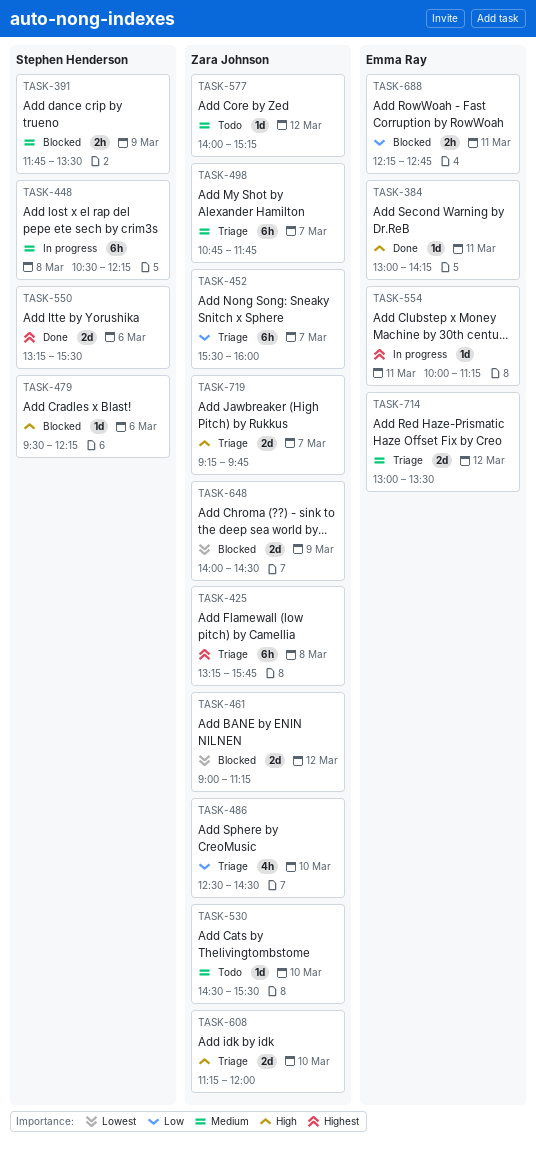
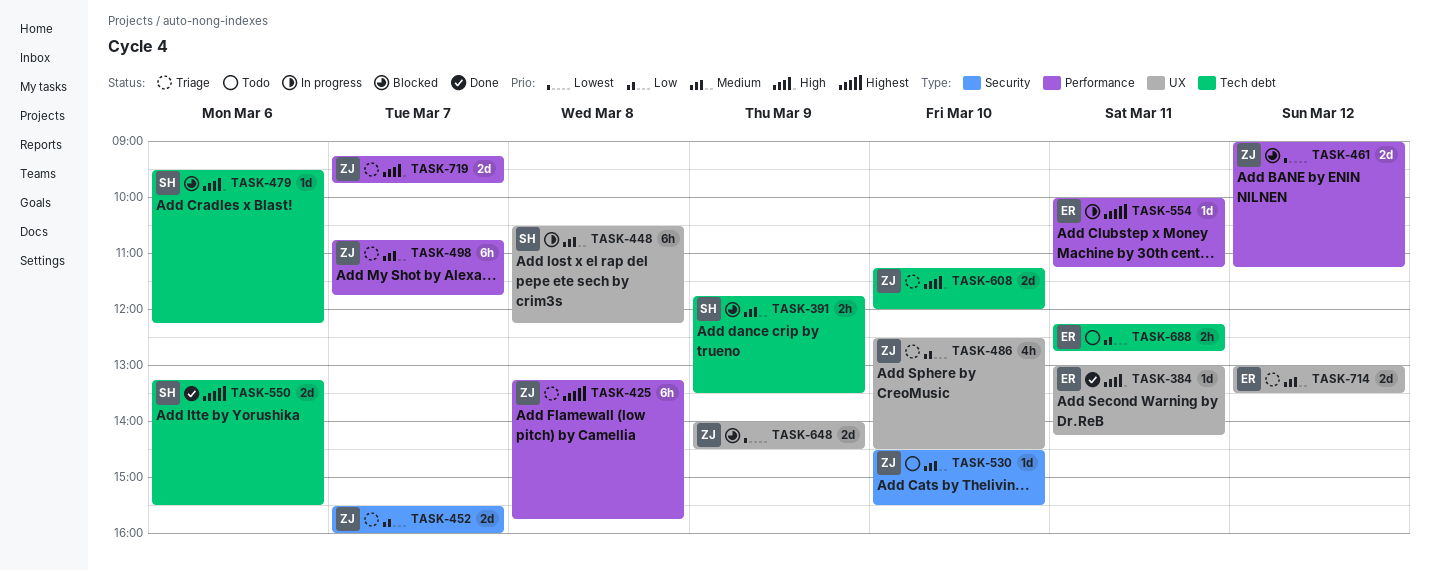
TASK-452, estimate: 6h -> 2d
TASK-577: present -> none
TASK-688, status: Blocked -> Todo

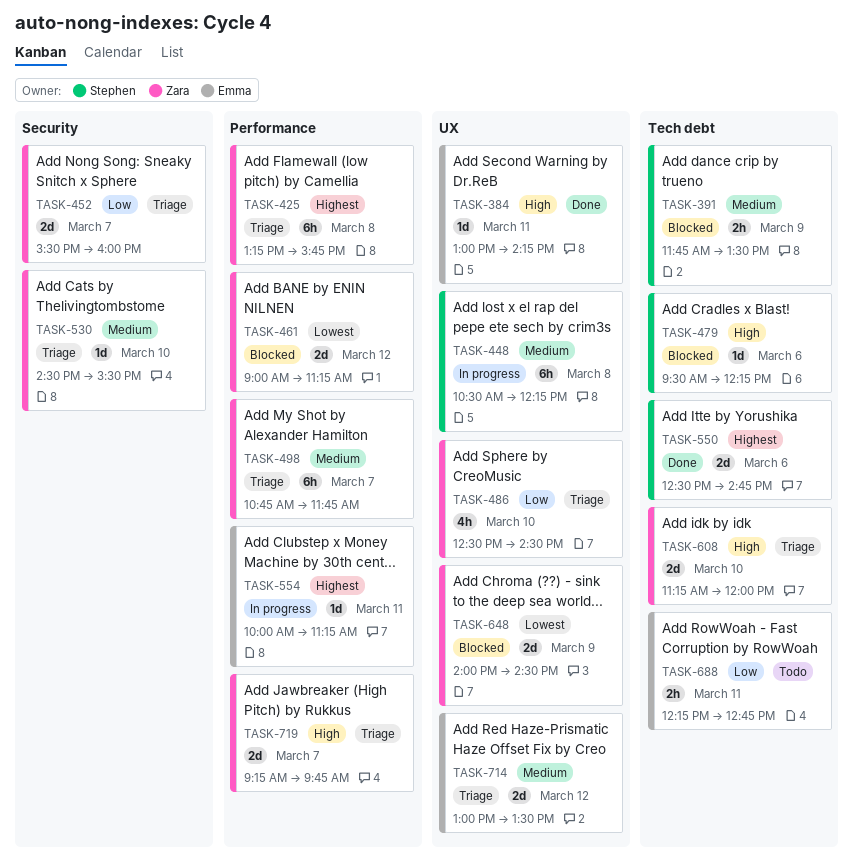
TASK-530, status: Todo -> Triage
TASK-550, begins: 13:15 -> 12:30
TASK-550, ends: 15:30 -> 14:45

